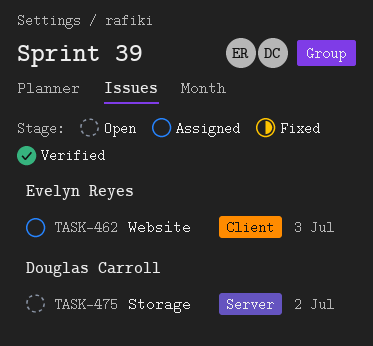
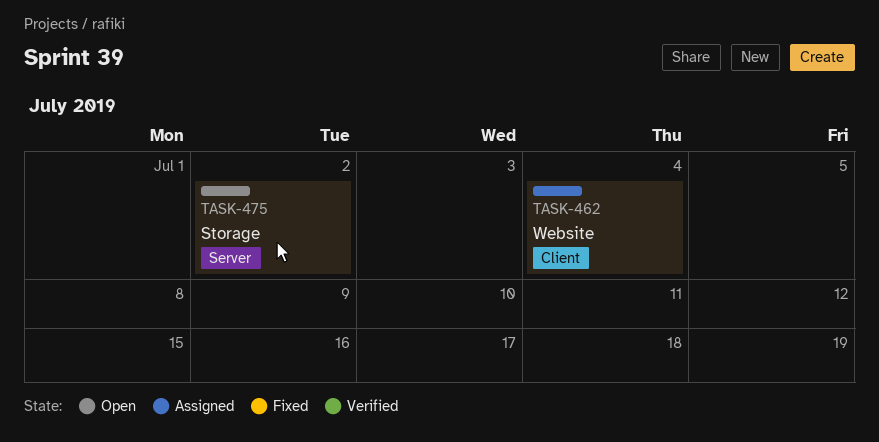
TASK-462, due: Jul 3 -> Jul 4

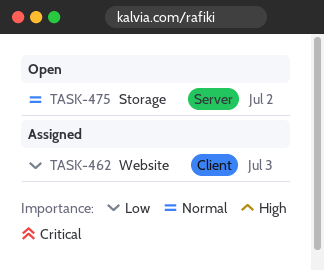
TASK-462, due: Jul 4 -> Jul 3

